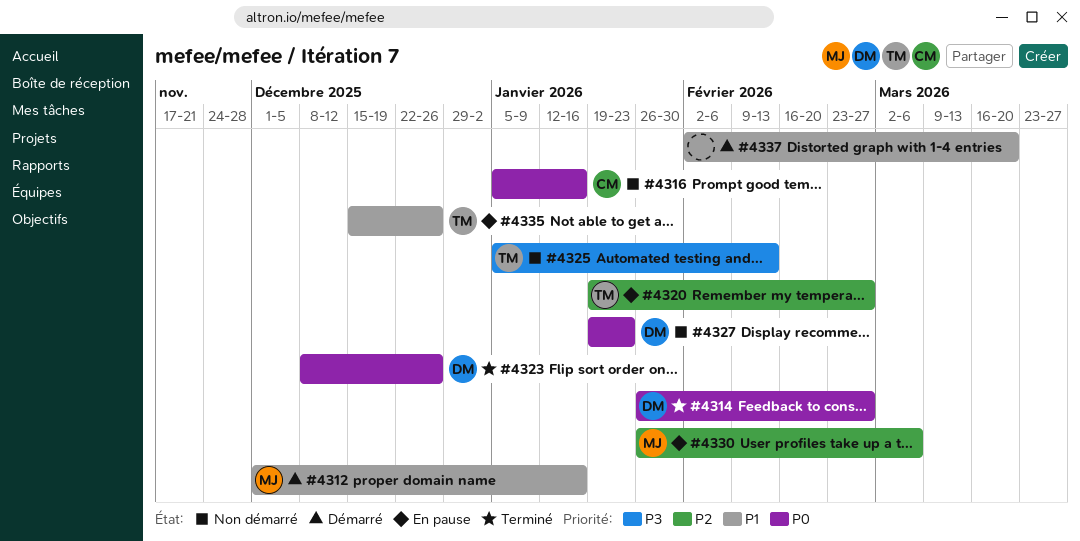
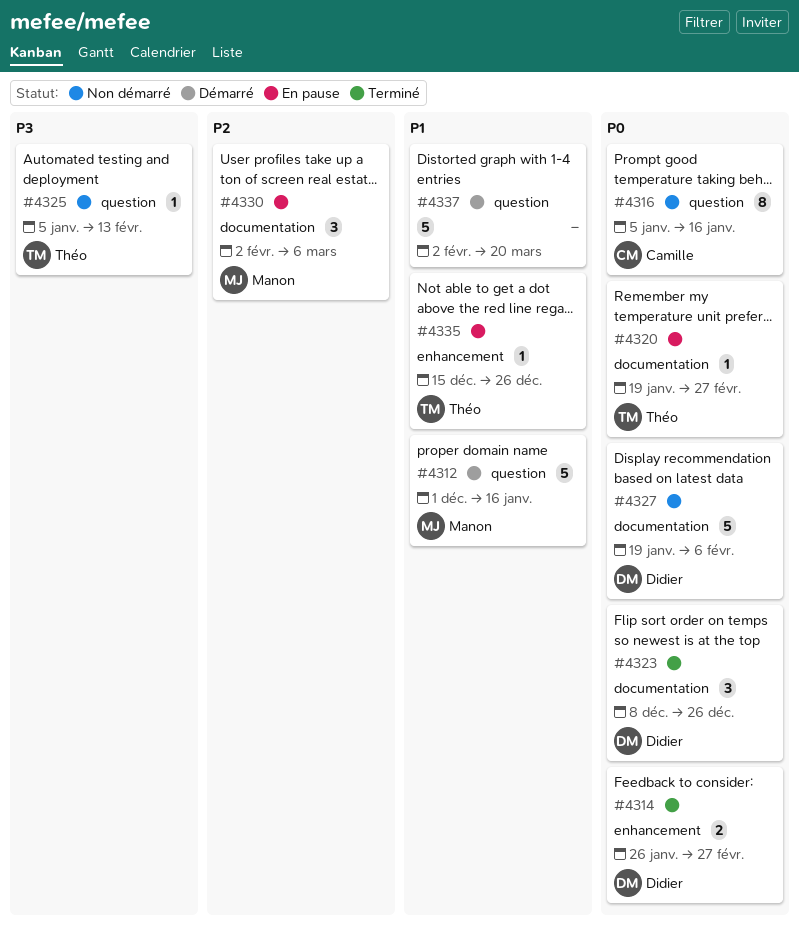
#4320, priority: P2 -> P0
#4327, due: Jan 23 -> Feb 6
#4330, start: Jan 26 -> Feb 2

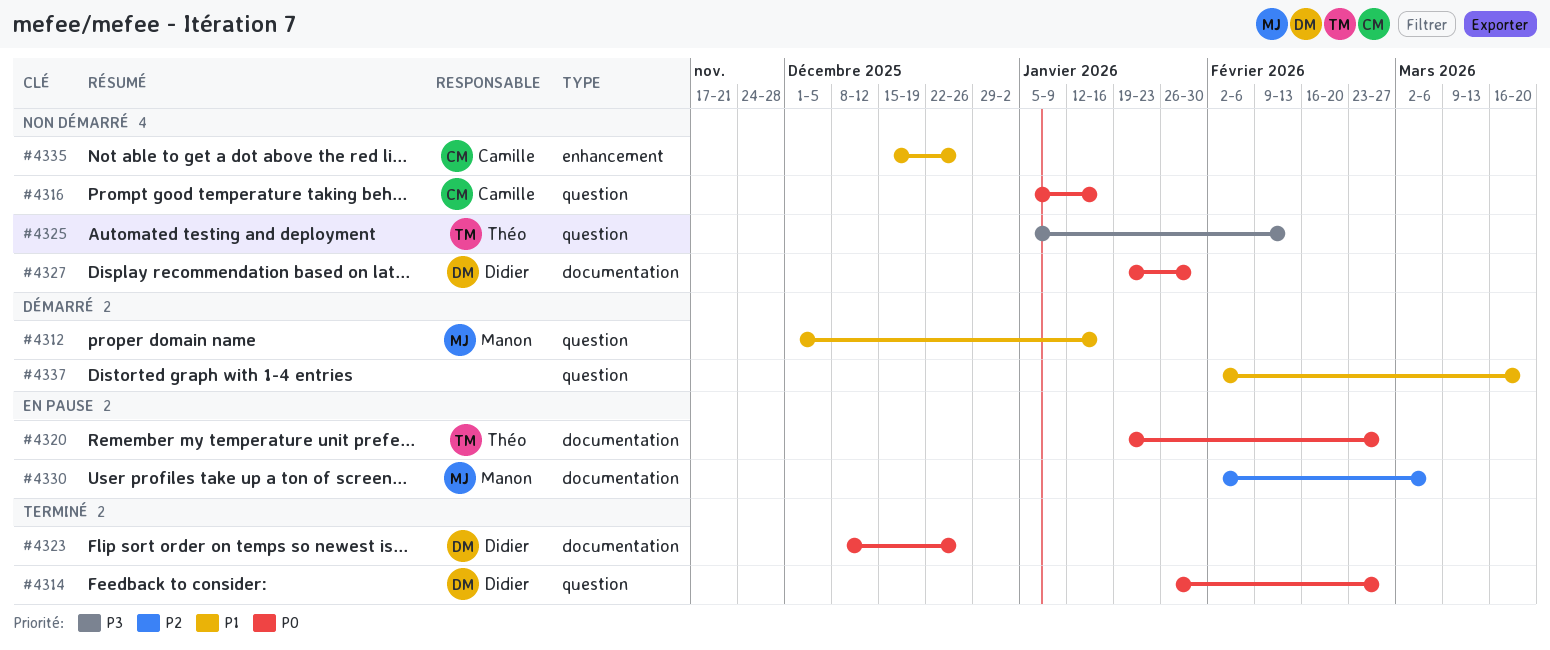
#4314, label: enhancement -> question
#4327, due: Feb 6 -> Jan 30
#4335, status: En pause -> Non démarré
#4335, owner: Théo -> Camille

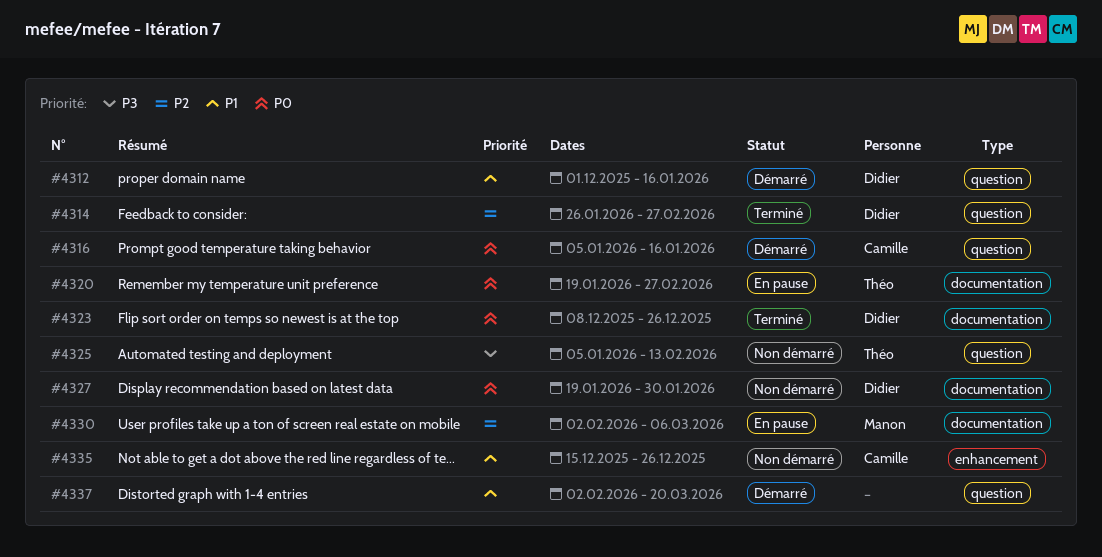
#4312, owner: Manon -> Didier
#4314, priority: P0 -> P2
#4316, status: Non démarré -> Démarré

